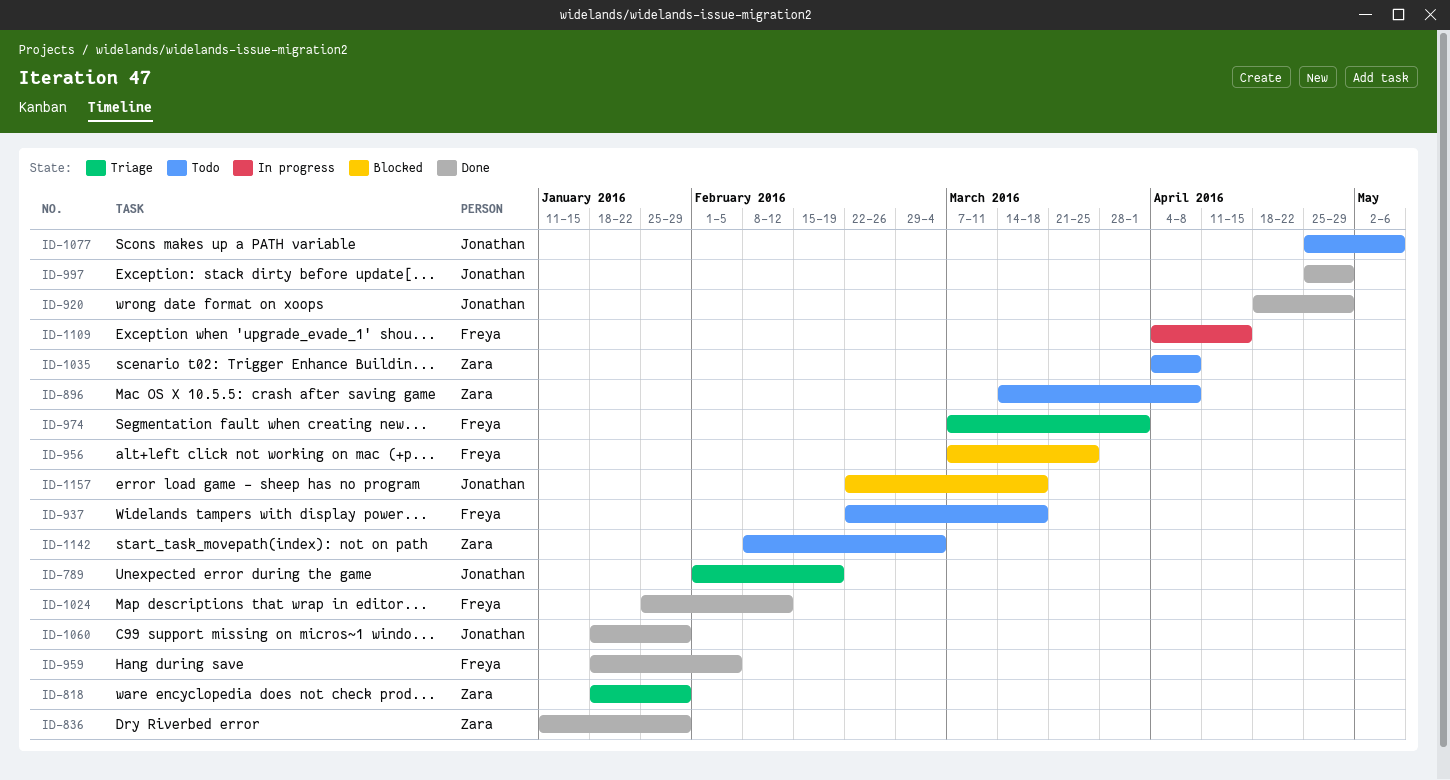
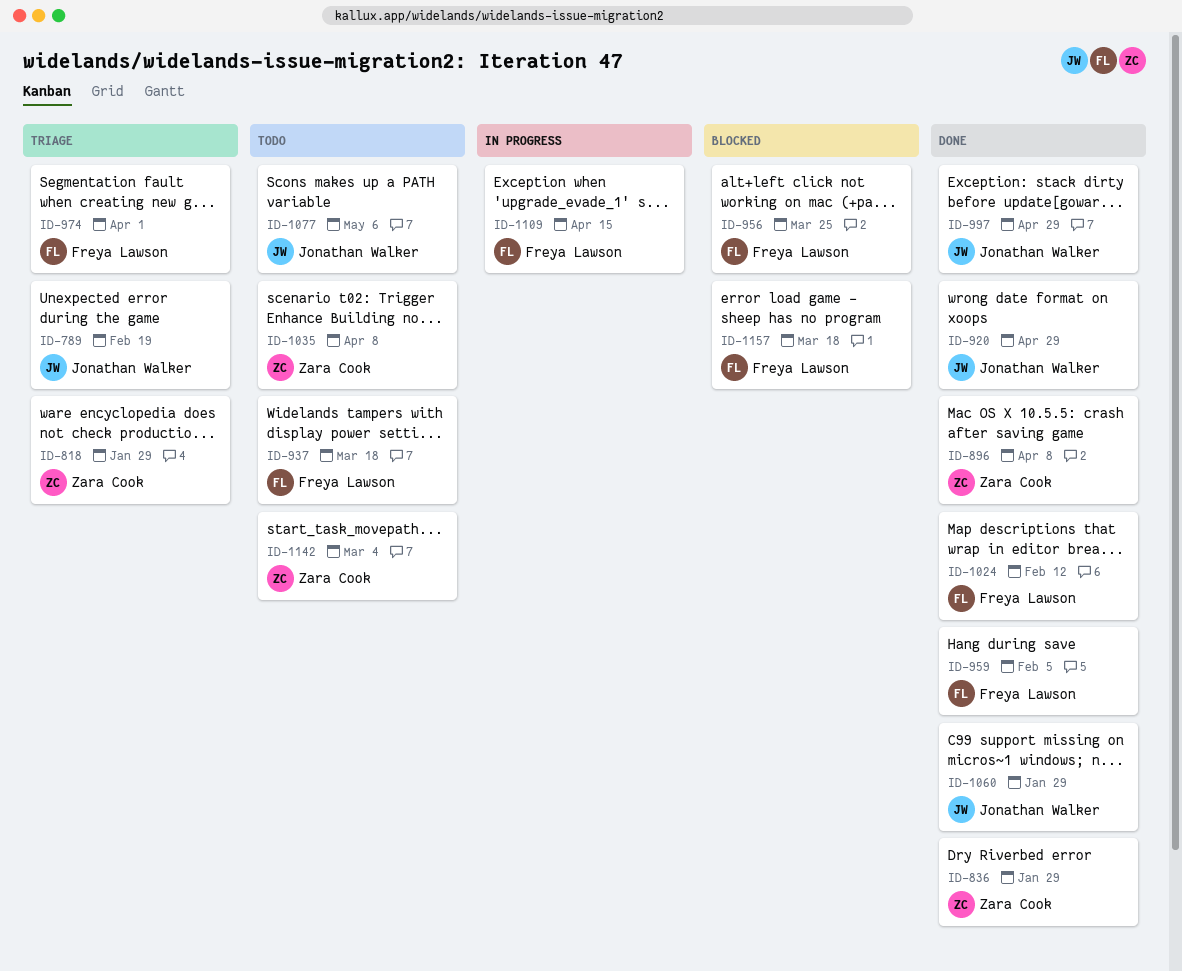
ID-896, status: Todo -> Done
ID-1157, owner: Jonathan Walker -> Freya Lawson

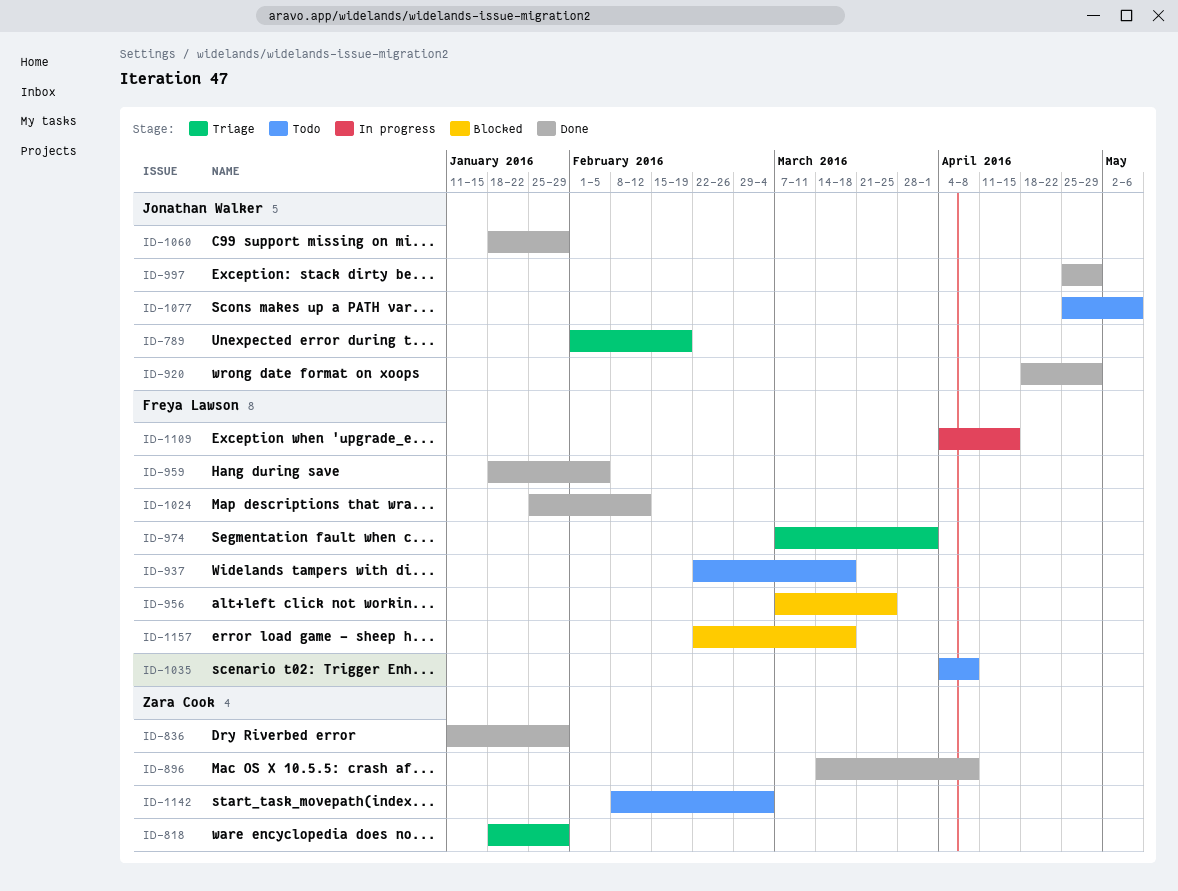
ID-1035, owner: Zara Cook -> Freya Lawson

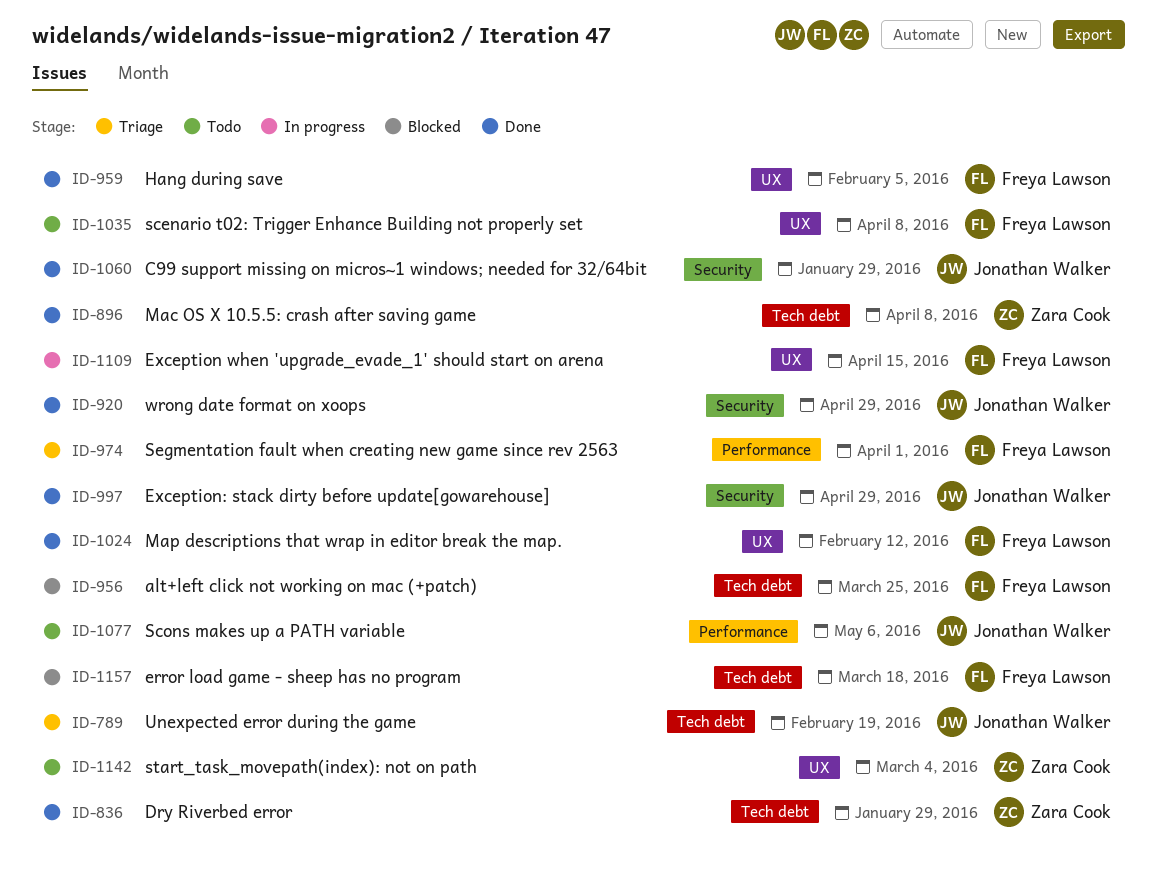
ID-818: present -> none
ID-937: present -> none

